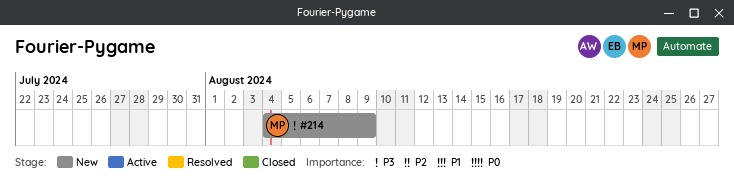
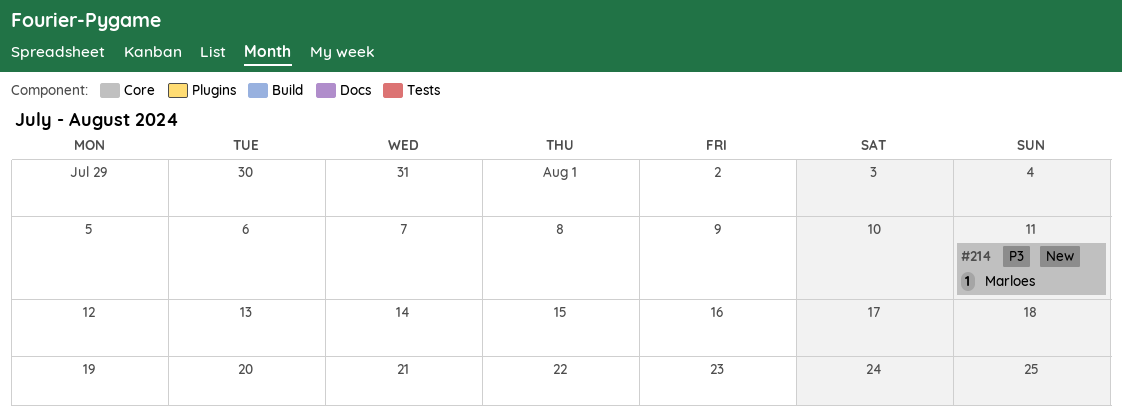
#214, due: Aug 9 -> Aug 11

